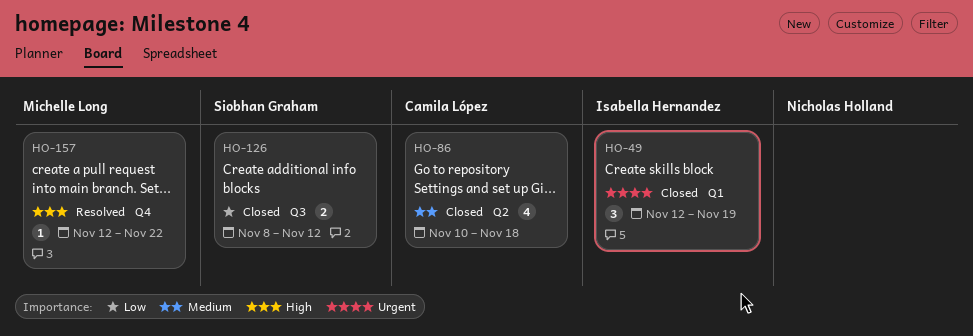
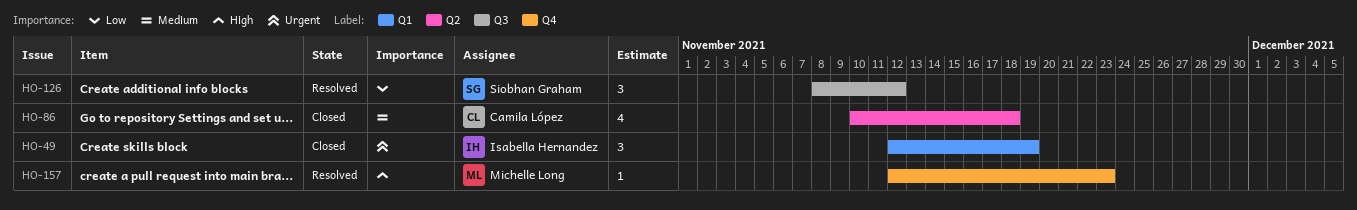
HO-126, status: Closed -> Resolved
HO-126, estimate: 2 -> 3
HO-157, due: Nov 22 -> Nov 23

